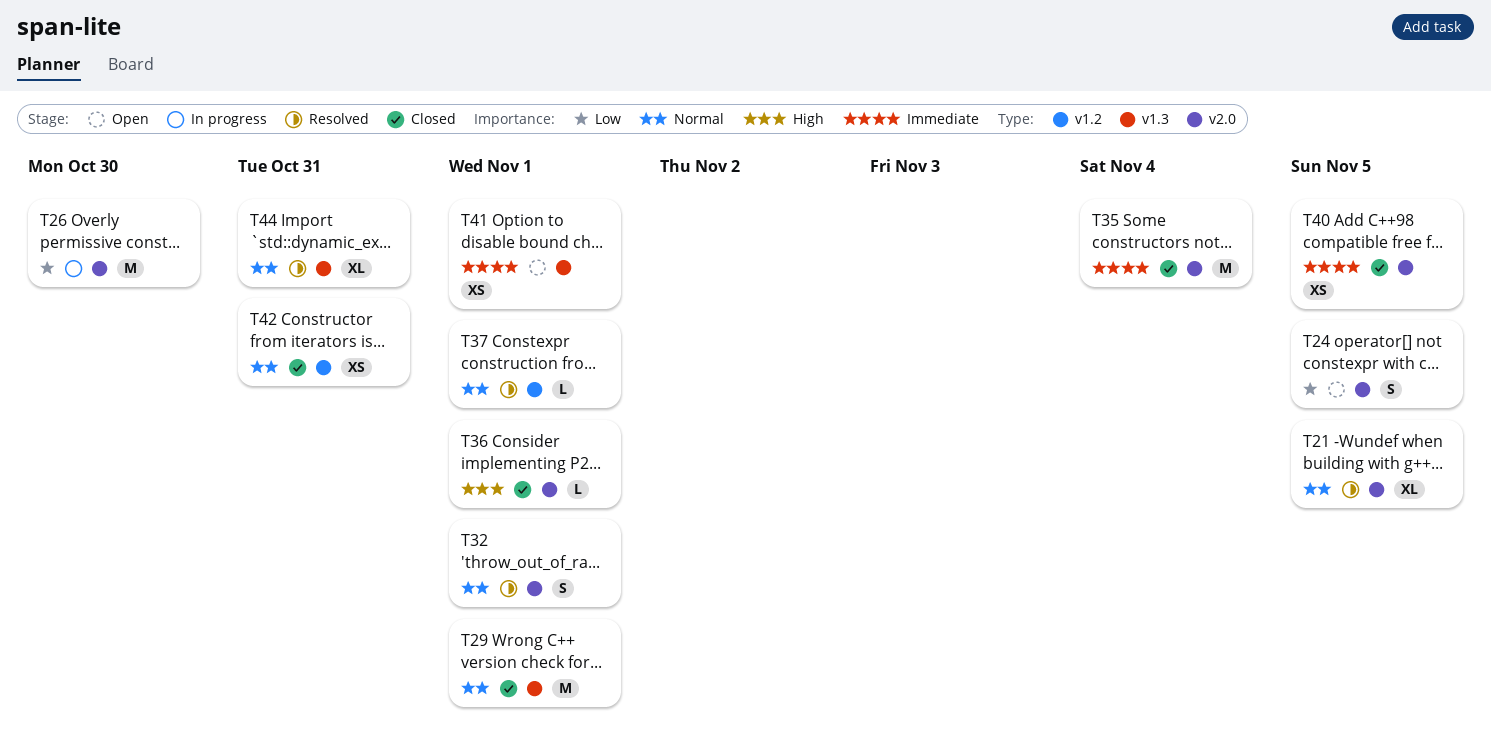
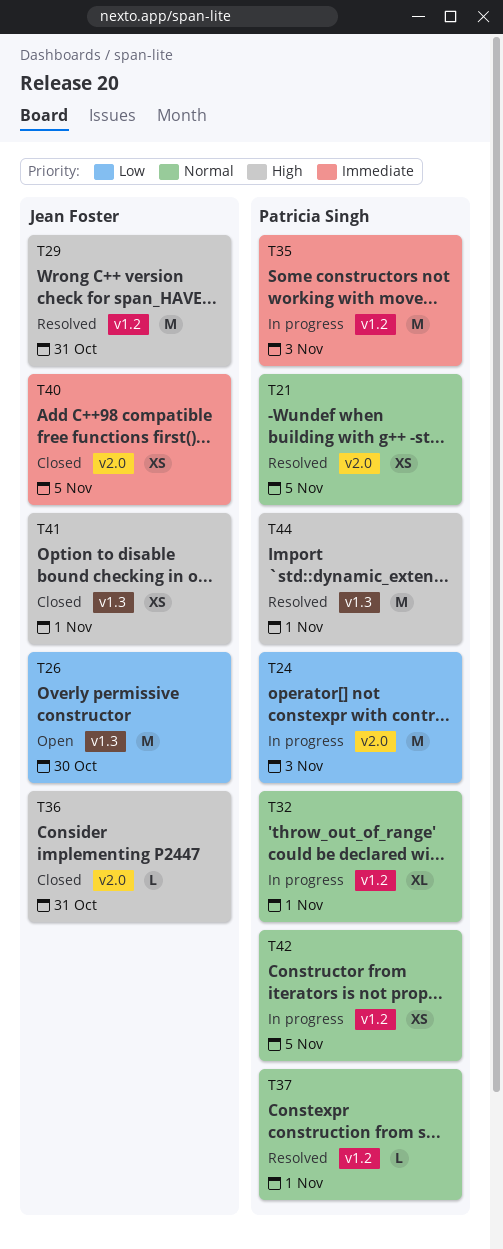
T21, estimate: XL -> XS
T24, status: Open -> In progress
T24, estimate: S -> M
T24, due: Nov 5 -> Nov 3
T26, status: In progress -> Open
T26, label: v2.0 -> v1.3
T29, status: Closed -> Resolved
T29, priority: Normal -> High
T29, label: v1.3 -> v1.2
T29, due: Nov 1 -> Oct 31
T32, status: Resolved -> In progress
T32, label: v2.0 -> v1.2
T32, estimate: S -> XL
T35, status: Closed -> In progress
T35, label: v2.0 -> v1.2
T35, due: Nov 4 -> Nov 3
T36, due: Nov 1 -> Oct 31
T41, status: Open -> Closed
T41, priority: Immediate -> High
T42, status: Closed -> In progress
T42, due: Oct 31 -> Nov 5
T44, priority: Normal -> High
T44, estimate: XL -> M
T44, due: Oct 31 -> Nov 1

